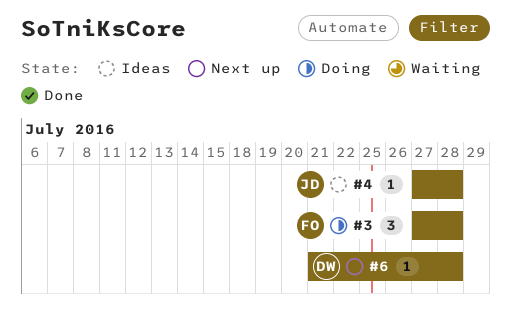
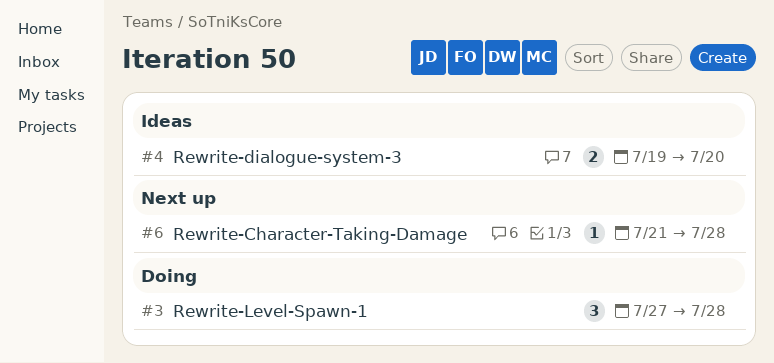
#4, estimate: 1 -> 2
#4, start: Jul 27 -> Jul 19
#4, due: Jul 28 -> Jul 20

